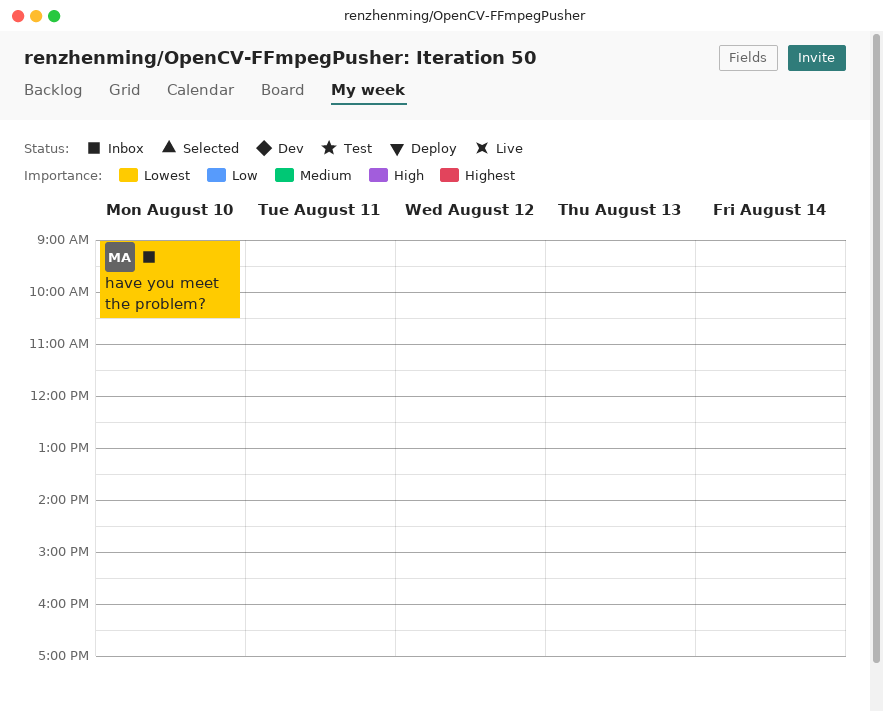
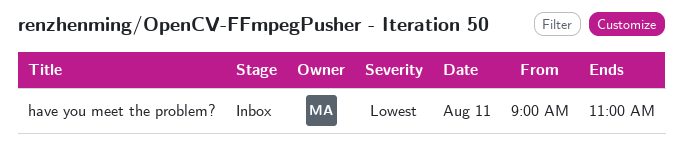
have you meet the problem?, day: Aug 10 -> Aug 11
have you meet the problem?, ends: 10:30 -> 11:00

